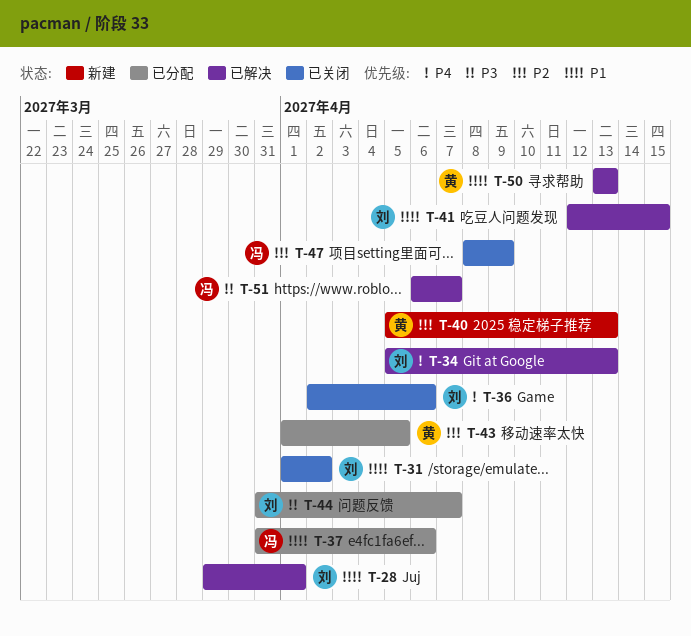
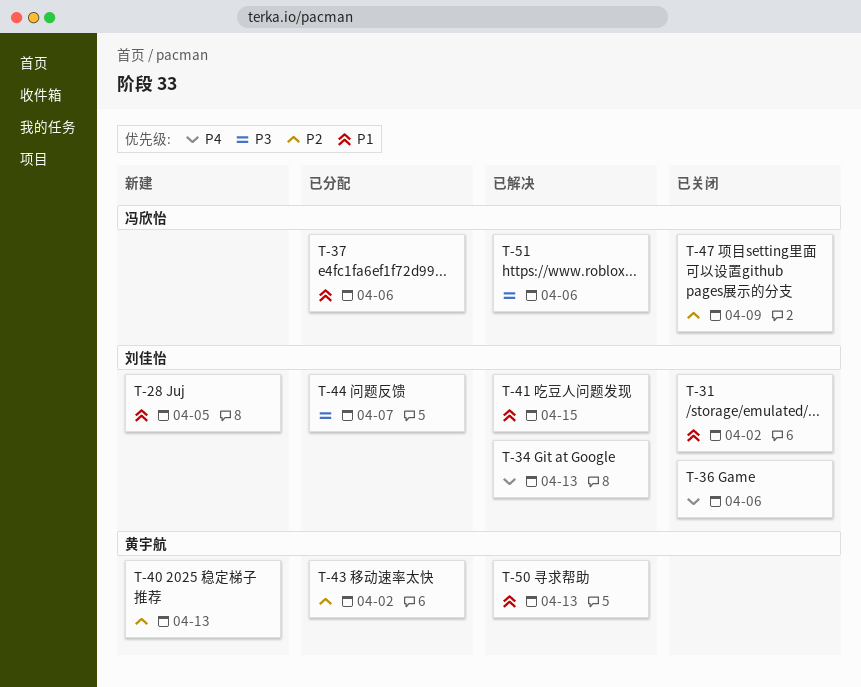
T-28, status: 已解决 -> 新建
T-28, due: Apr 1 -> Apr 5
T-43, due: Apr 5 -> Apr 2
T-51, due: Apr 7 -> Apr 6

